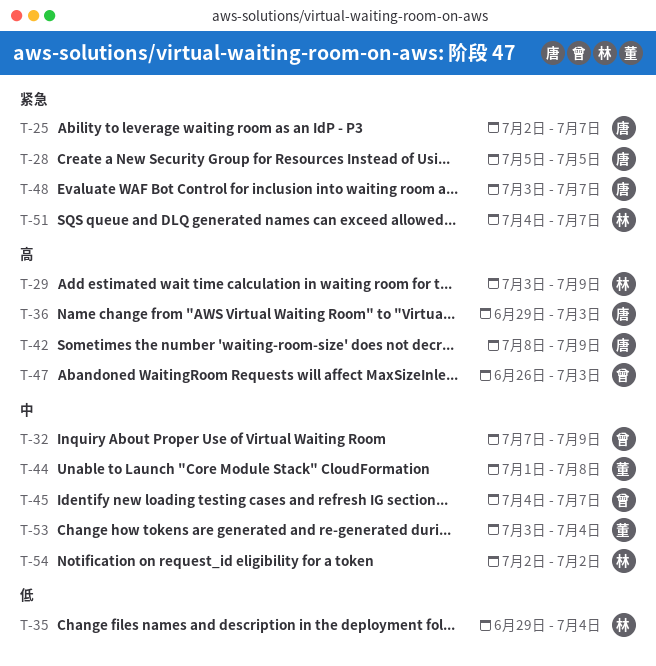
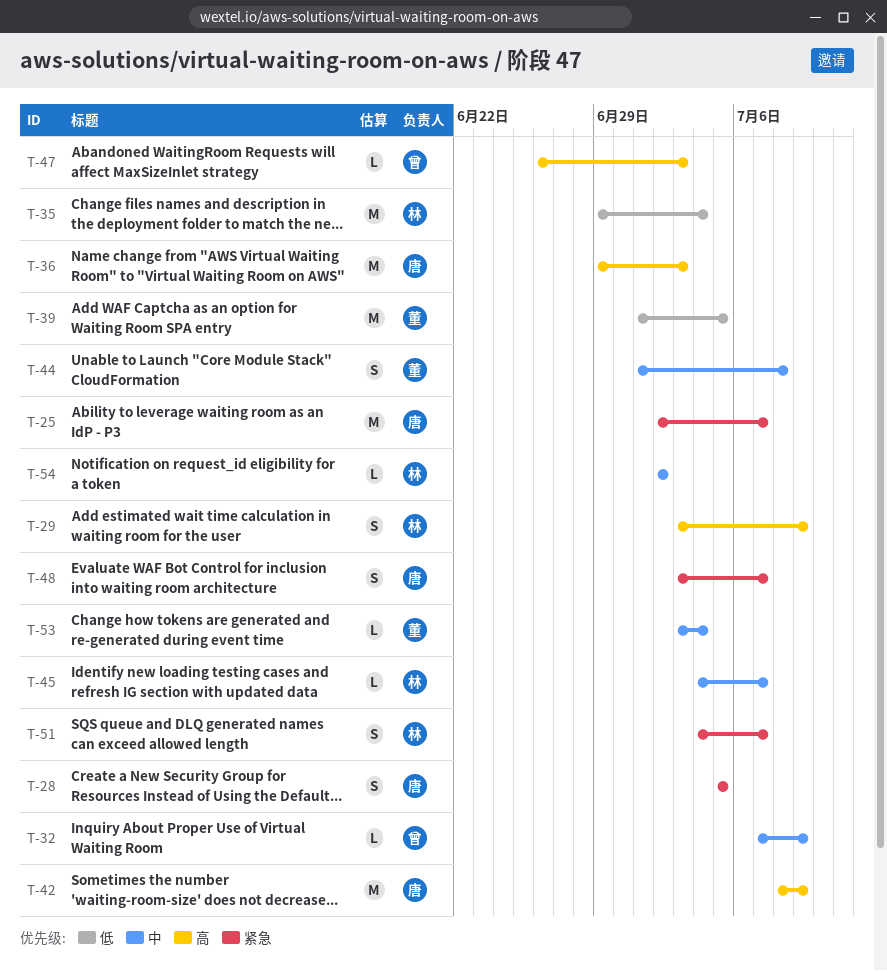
T-39: none -> present
T-45, owner: 曾 -> 林

